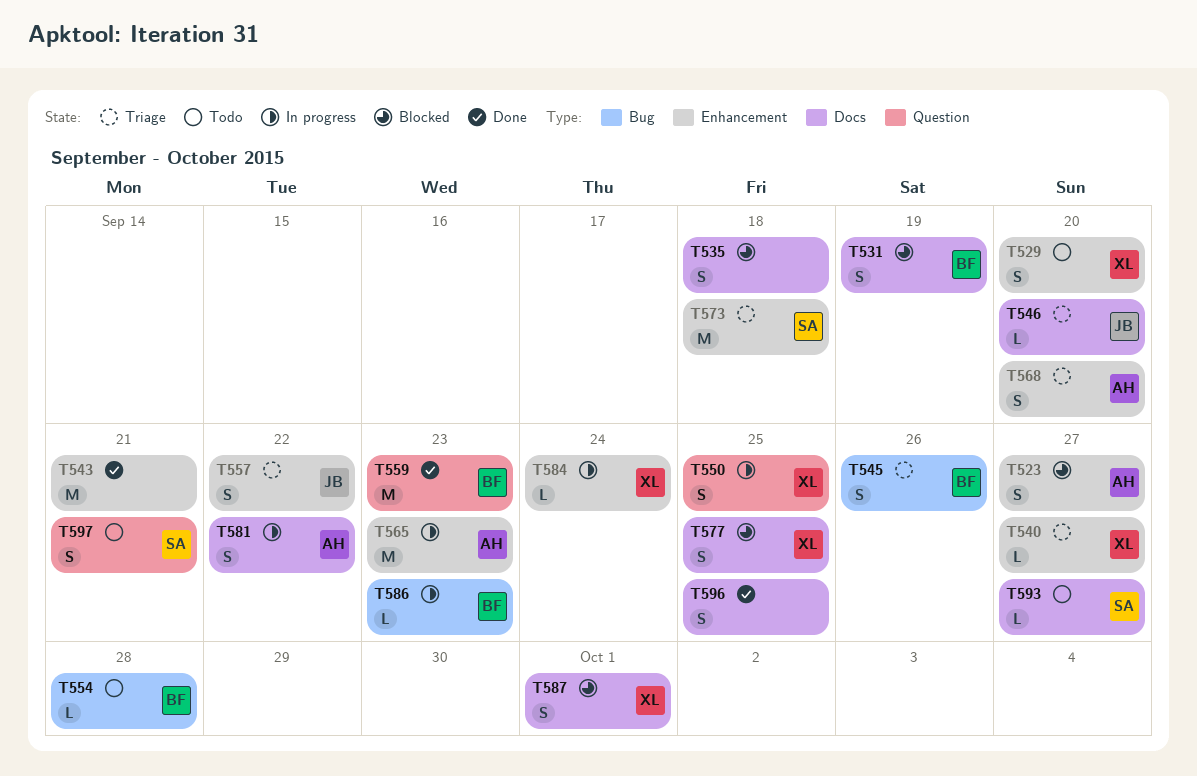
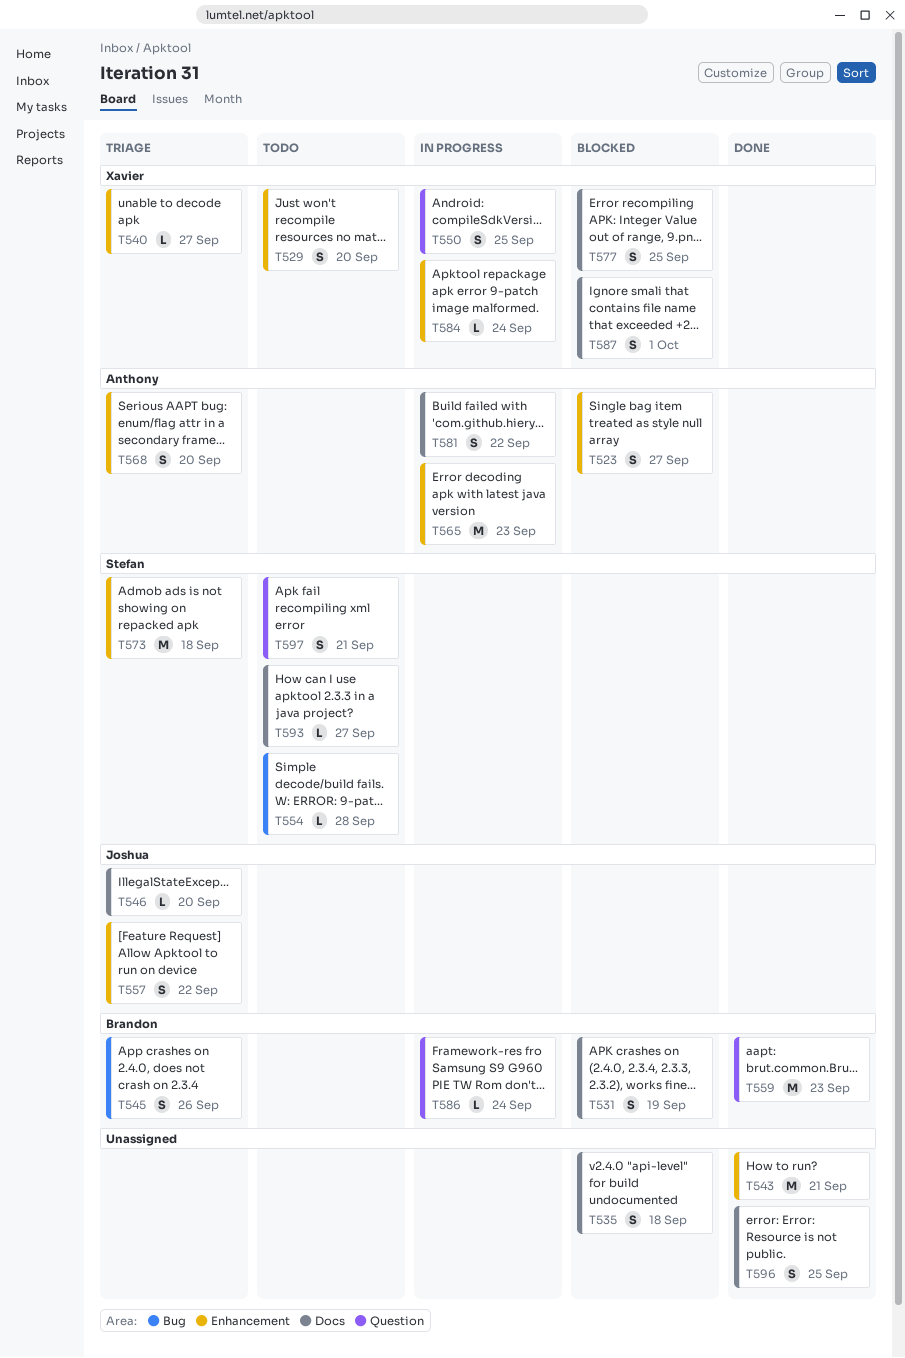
T554, owner: Brandon -> Stefan
T586, label: Bug -> Question
T586, due: Sep 23 -> Sep 24

